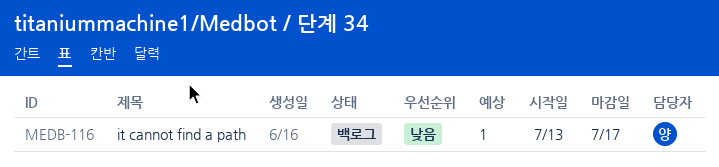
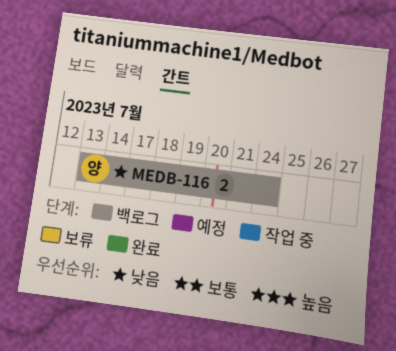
MEDB-116, estimate: 1 -> 2
MEDB-116, due: Jul 17 -> Jul 24

